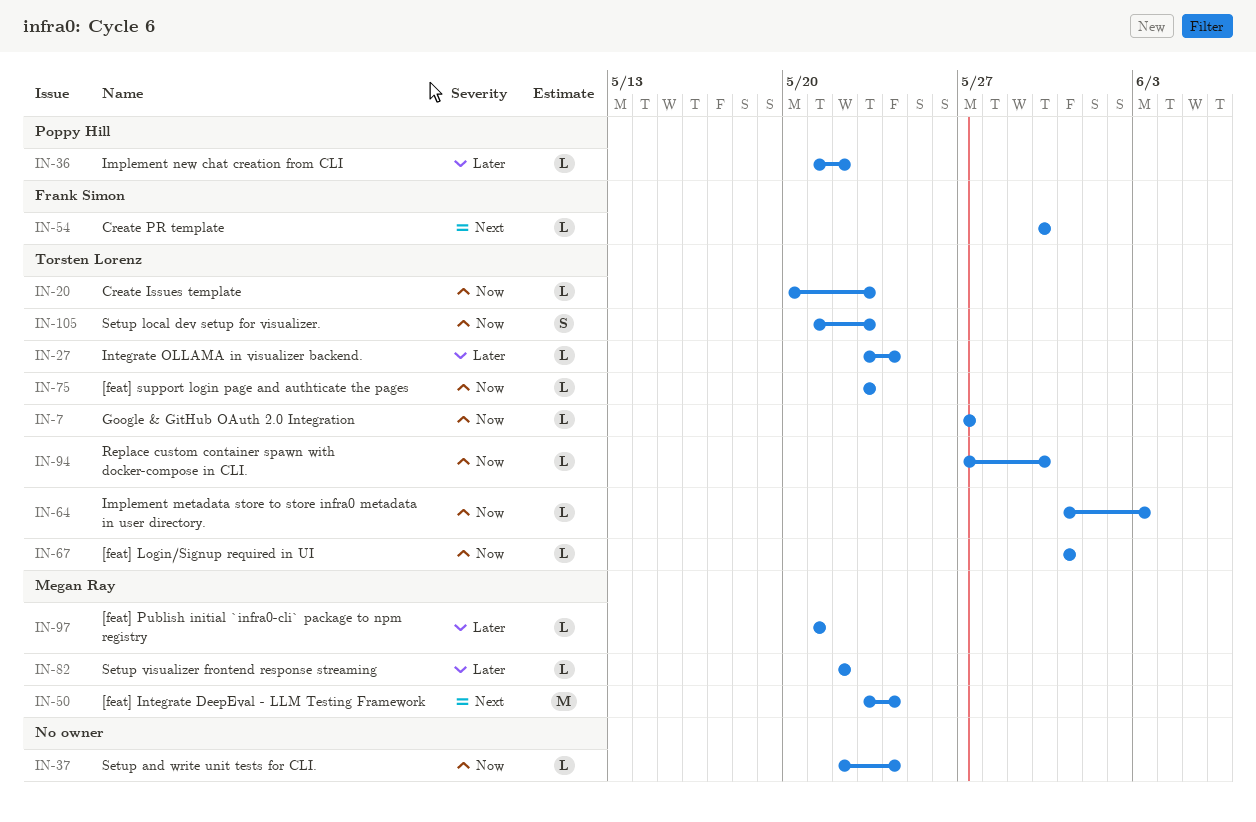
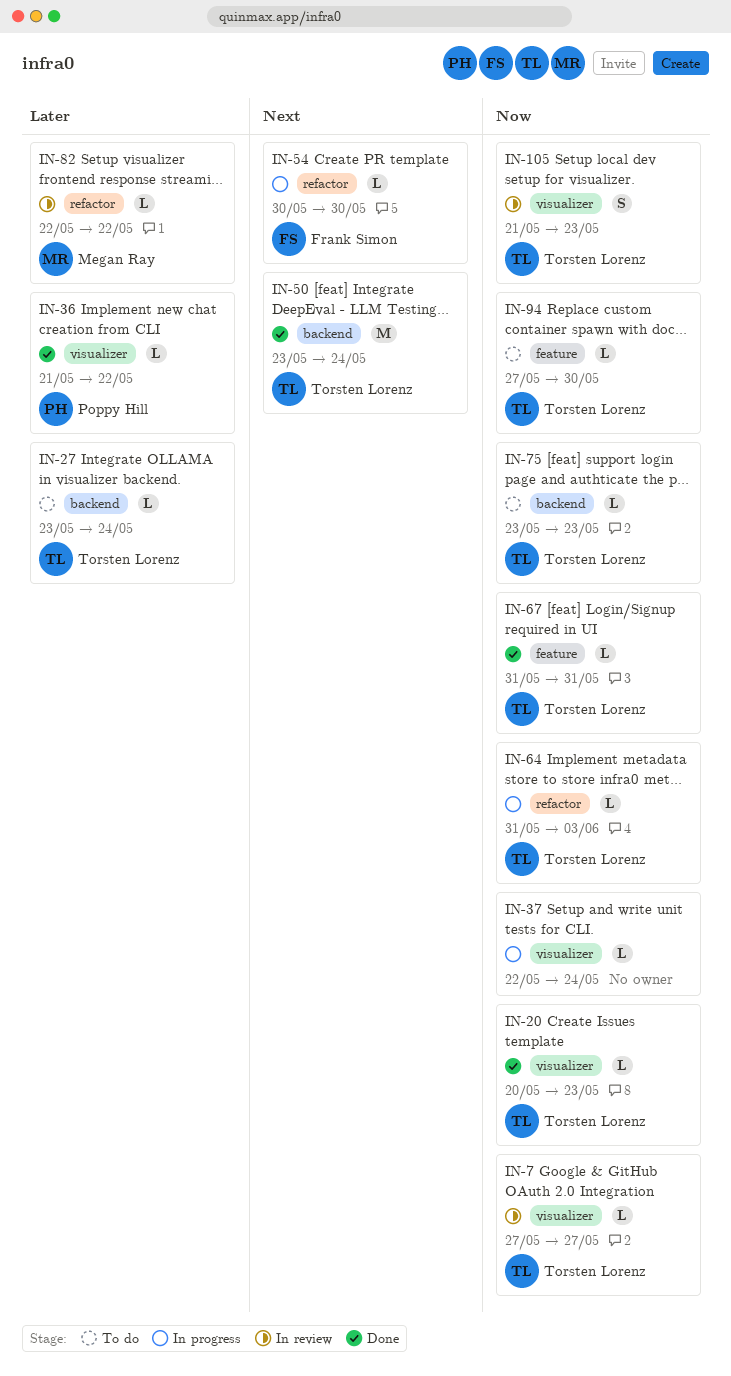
IN-50, owner: Megan Ray -> Torsten Lorenz
IN-97: present -> none

